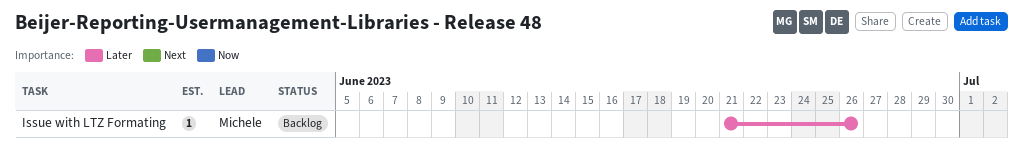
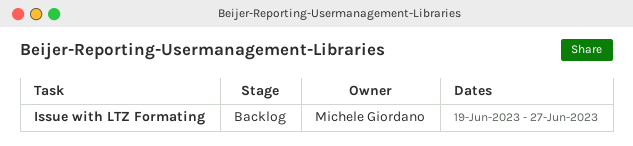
Issue with LTZ Formating, start: Jun 21 -> Jun 19
Issue with LTZ Formating, due: Jun 26 -> Jun 27

